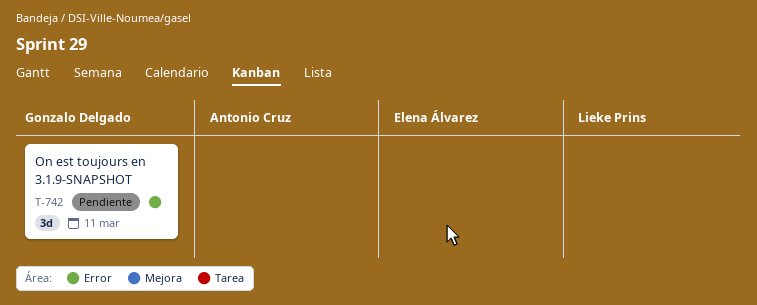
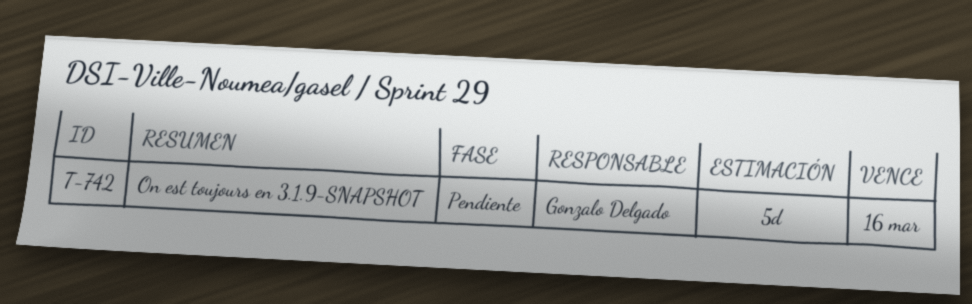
T-742, estimate: 3d -> 5d
T-742, due: Mar 11 -> Mar 16

